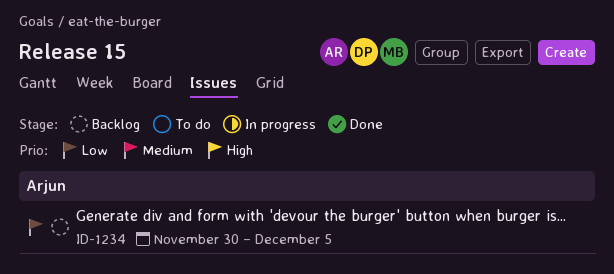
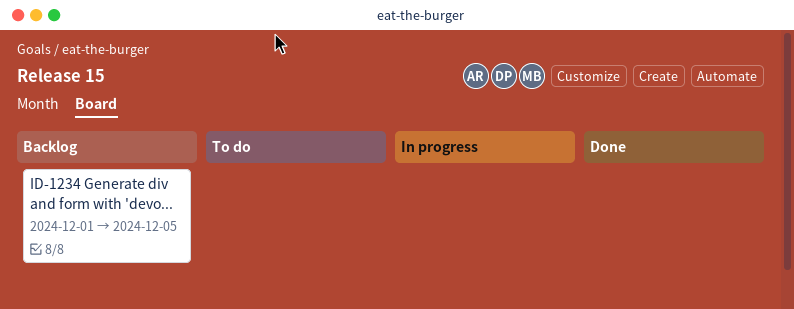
ID-1234, start: Nov 30 -> Dec 1

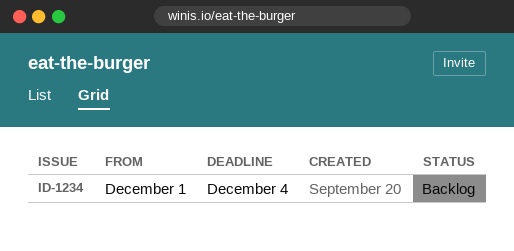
ID-1234, due: Dec 5 -> Dec 4

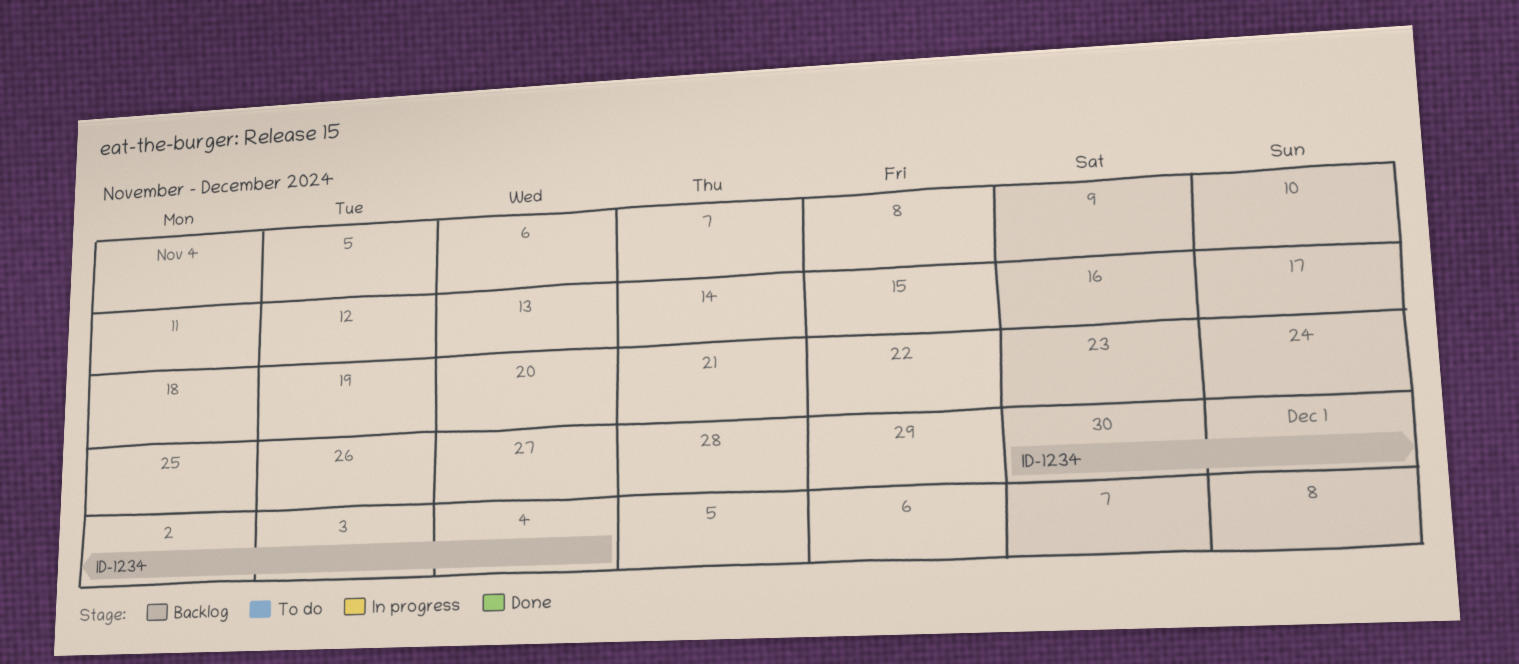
ID-1234, start: Dec 1 -> Nov 30

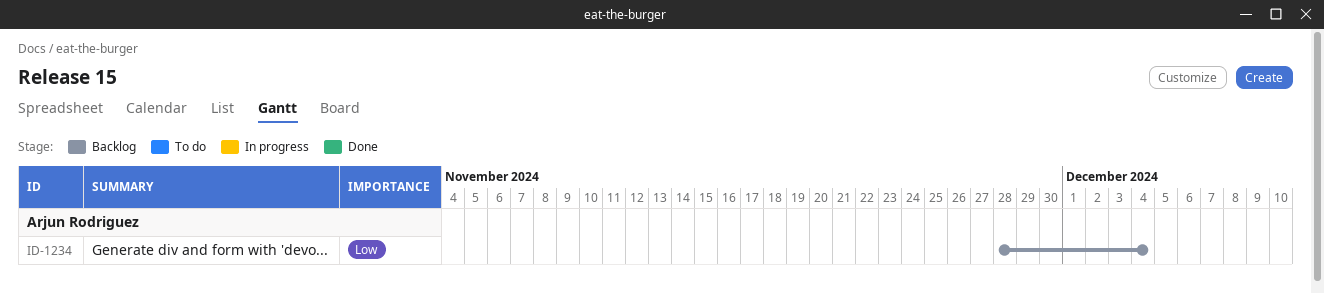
ID-1234, start: Nov 30 -> Nov 28

